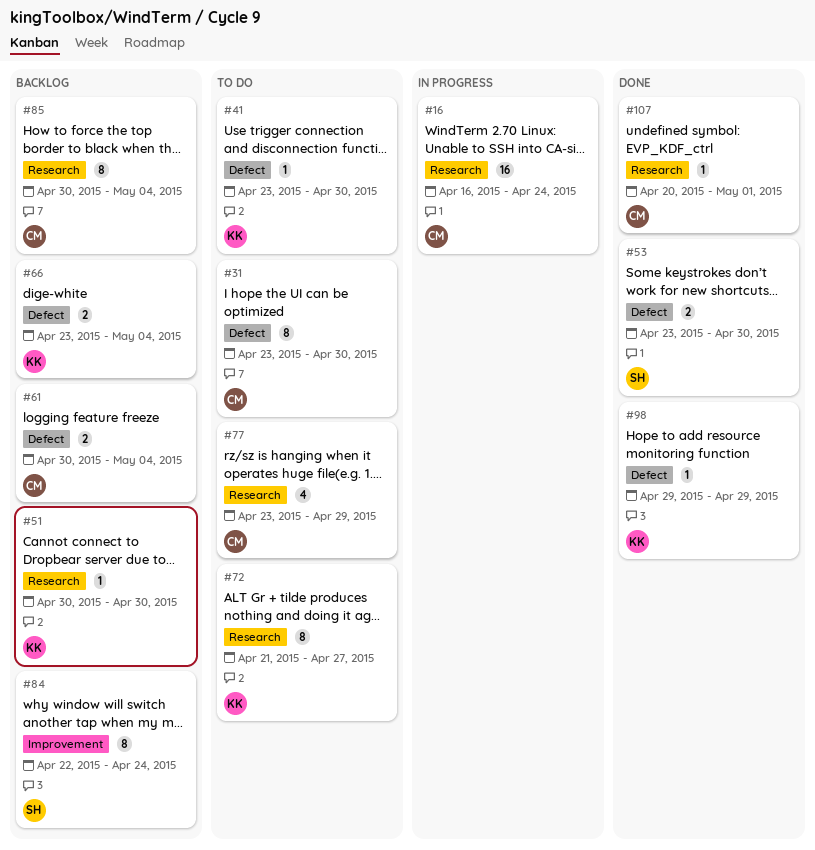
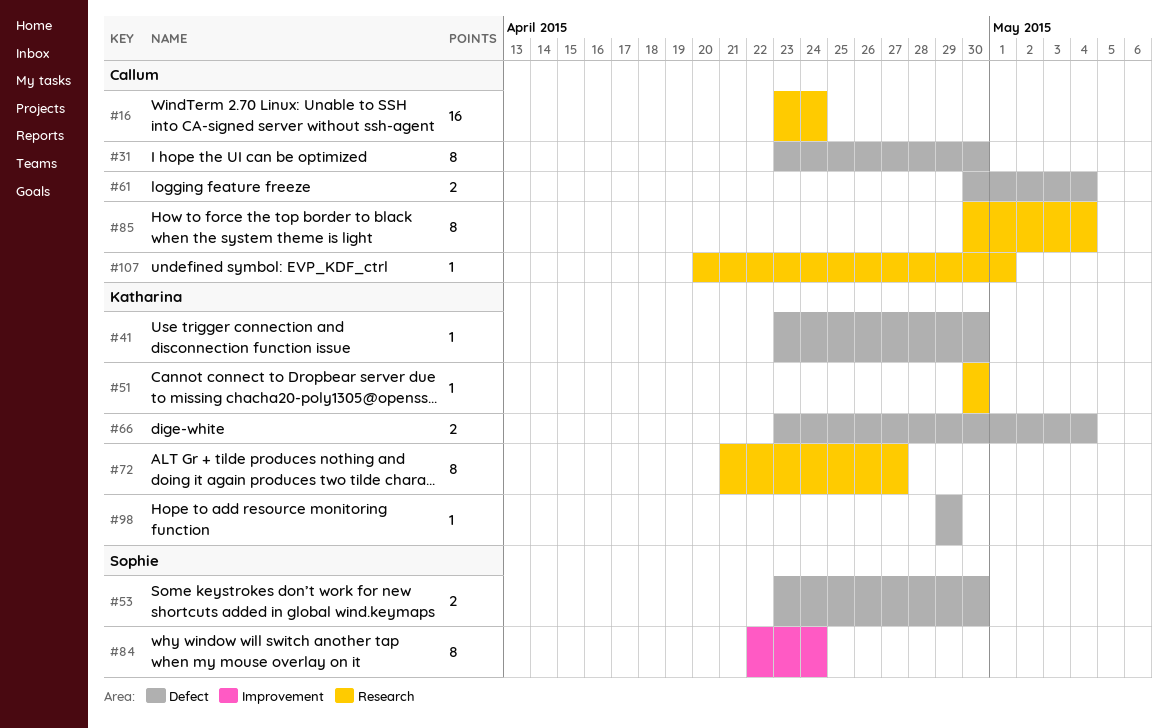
#16, start: Apr 16 -> Apr 23
#77: present -> none

